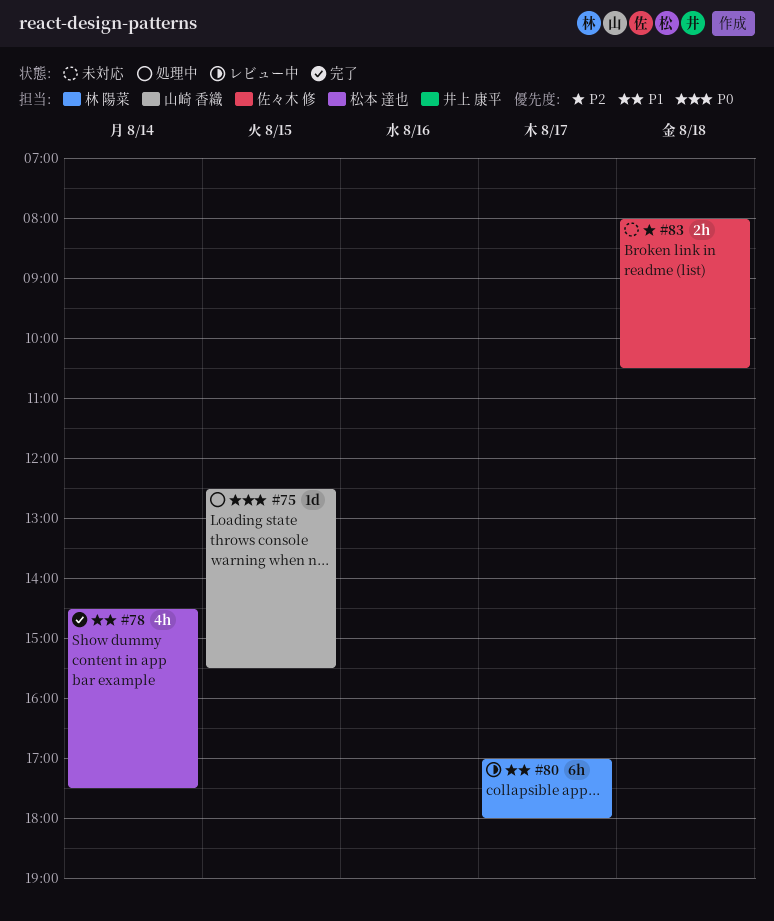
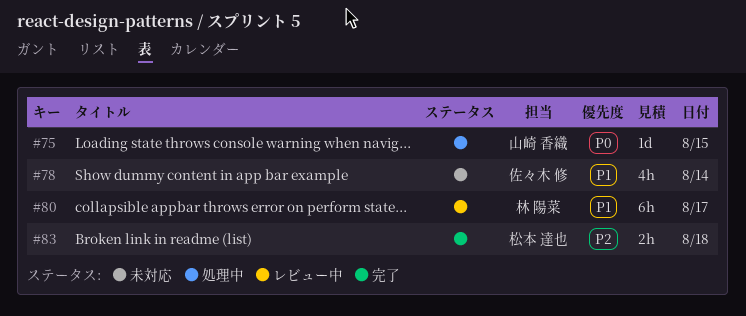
#78, status: 完了 -> 未対応
#78, owner: 松本 達也 -> 佐々木 修
#83, status: 未対応 -> 完了
#83, owner: 佐々木 修 -> 松本 達也

